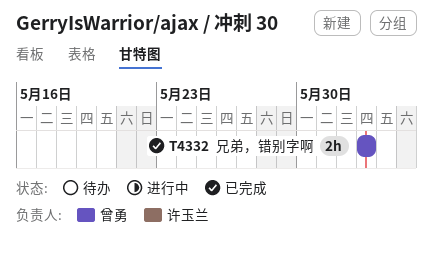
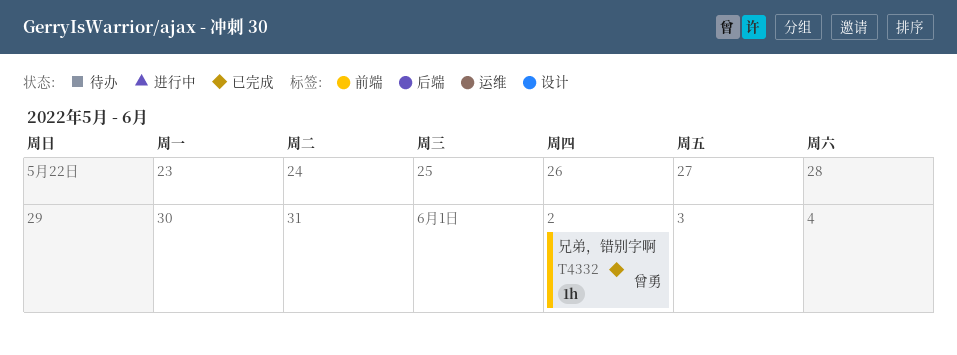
T4332, estimate: 2h -> 1h

